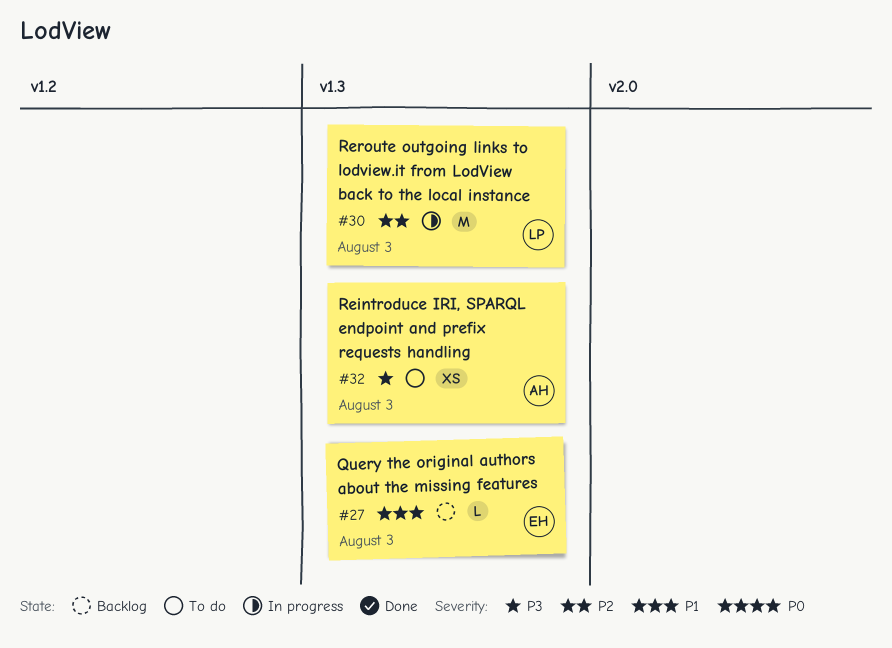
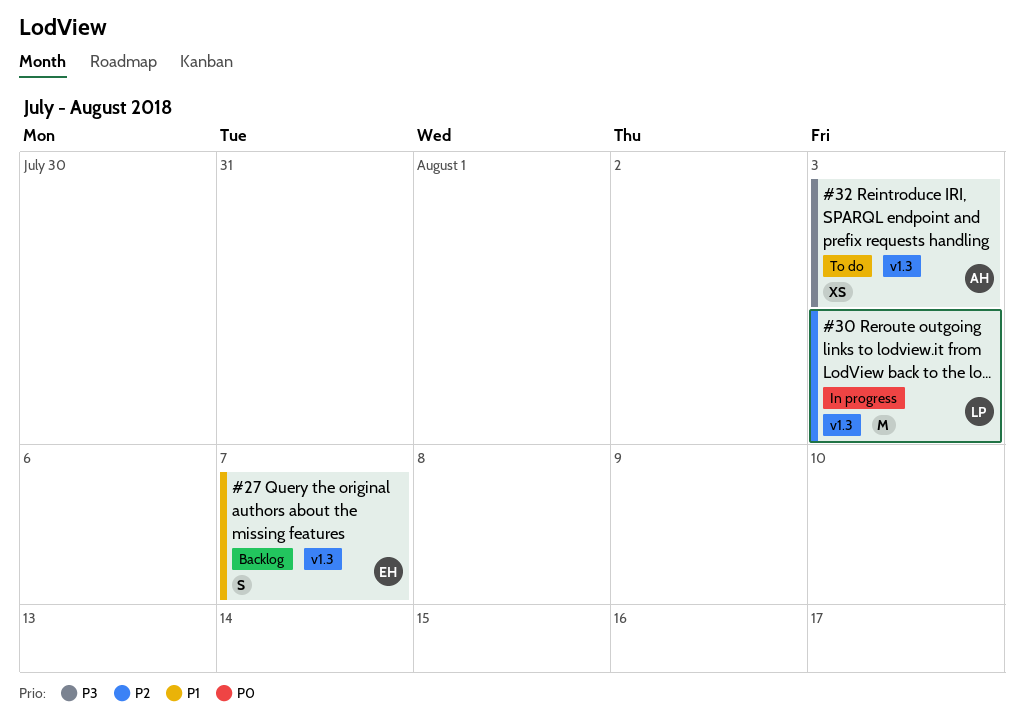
#27, estimate: L -> S
#27, due: Aug 3 -> Aug 7

